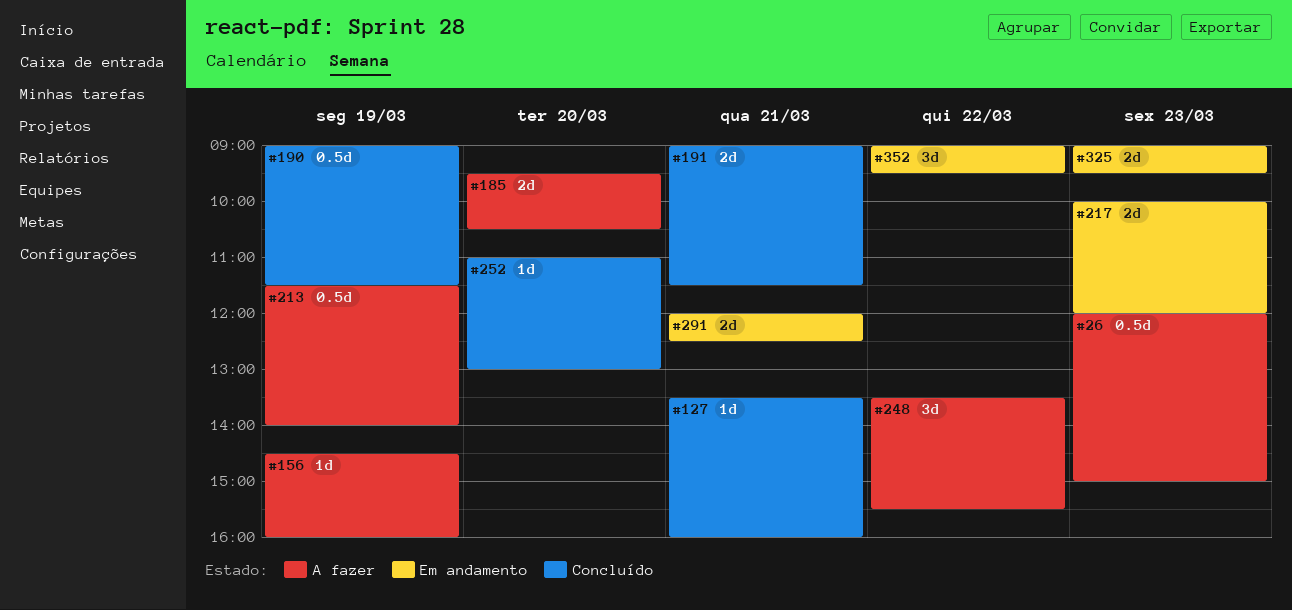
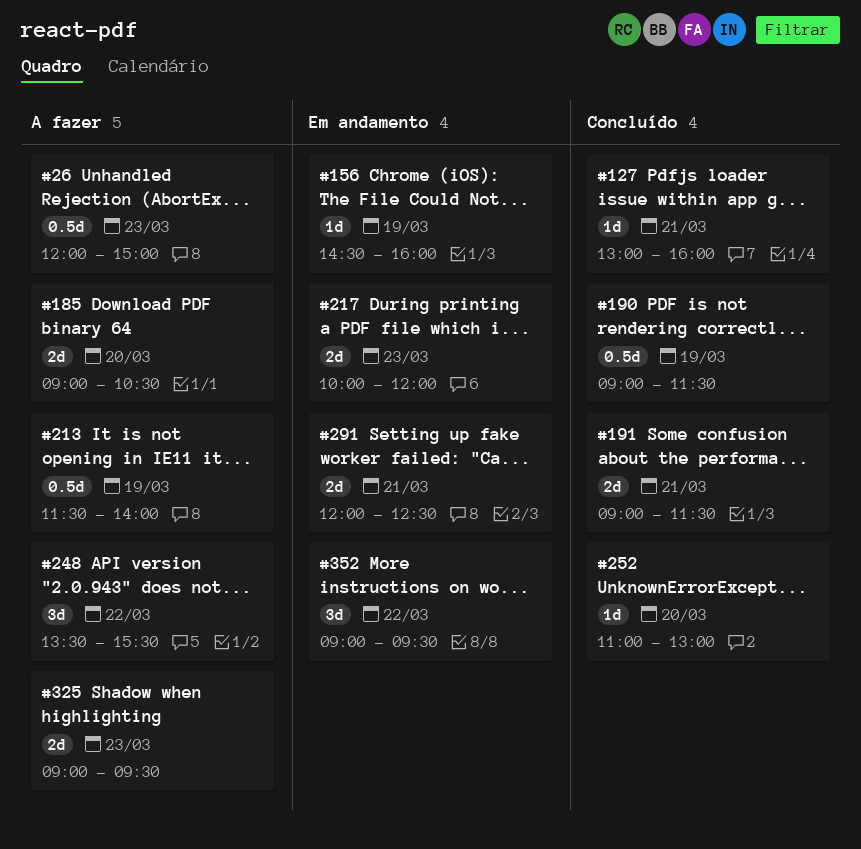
#127, begins: 13:30 -> 13:00
#156, status: A fazer -> Em andamento
#185, begins: 09:30 -> 09:00
#325, status: Em andamento -> A fazer

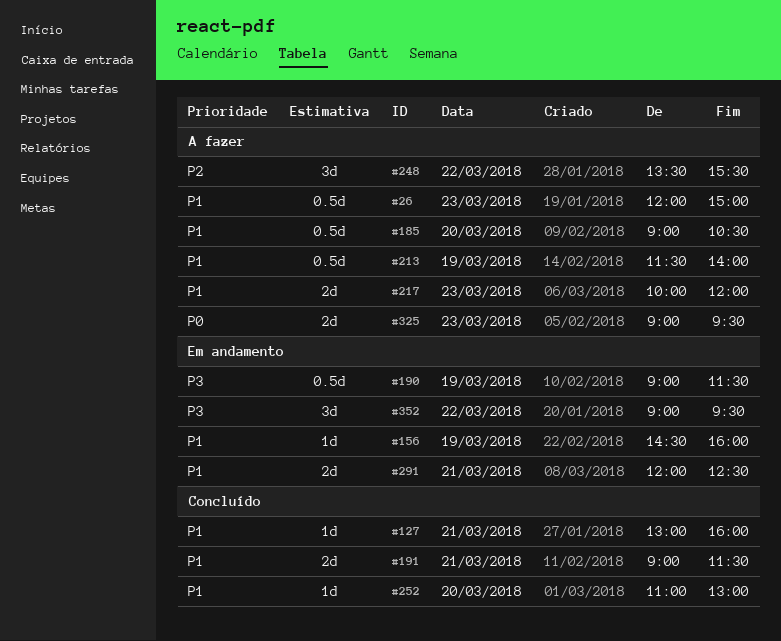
#185, estimate: 2d -> 0.5d
#190, status: Concluído -> Em andamento
#217, status: Em andamento -> A fazer

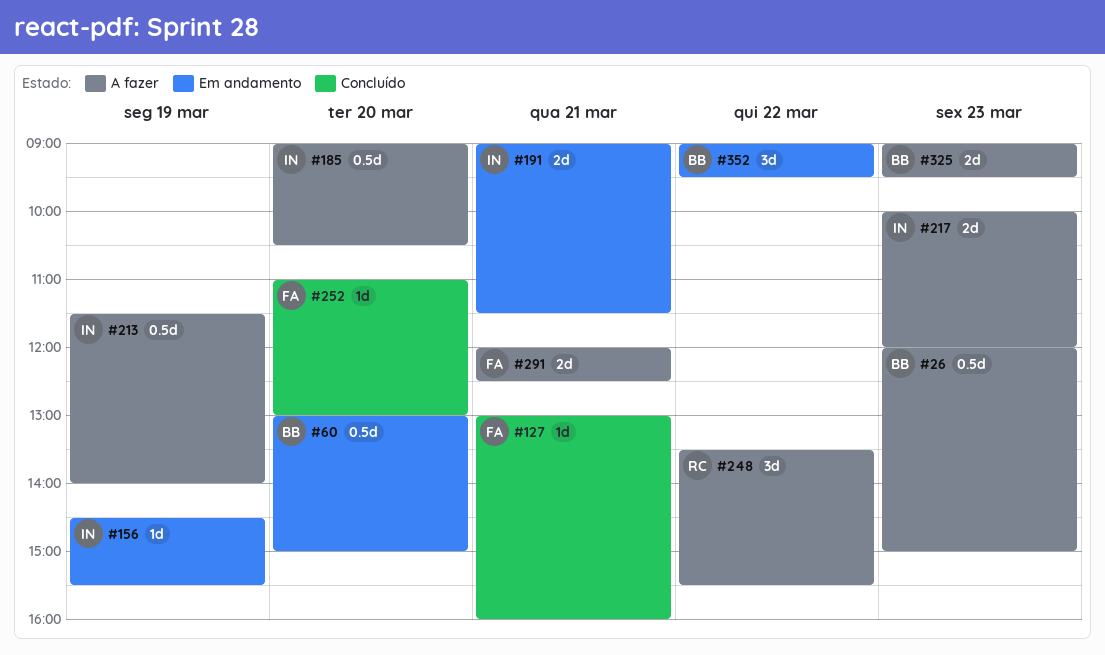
#60: none -> present
#156, ends: 16:00 -> 15:30
#190: present -> none
#191, status: Concluído -> Em andamento
#291, status: Em andamento -> A fazer

